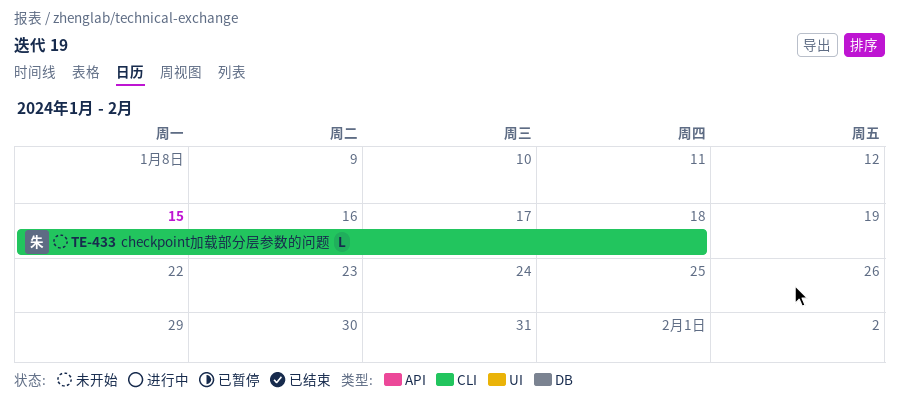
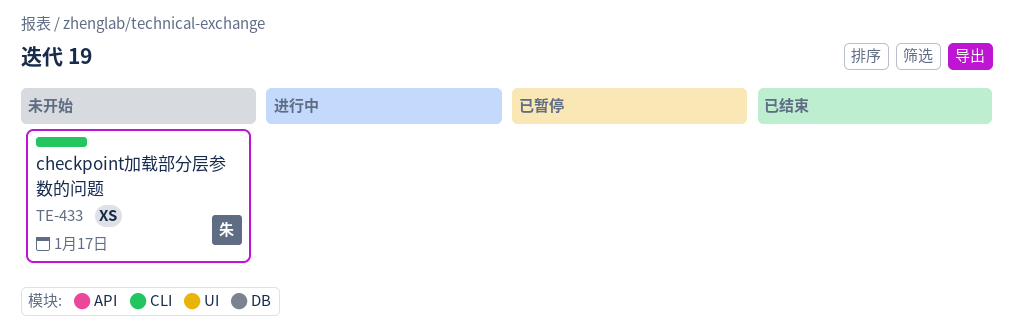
TE-433, estimate: L -> XS
TE-433, due: Jan 18 -> Jan 17

